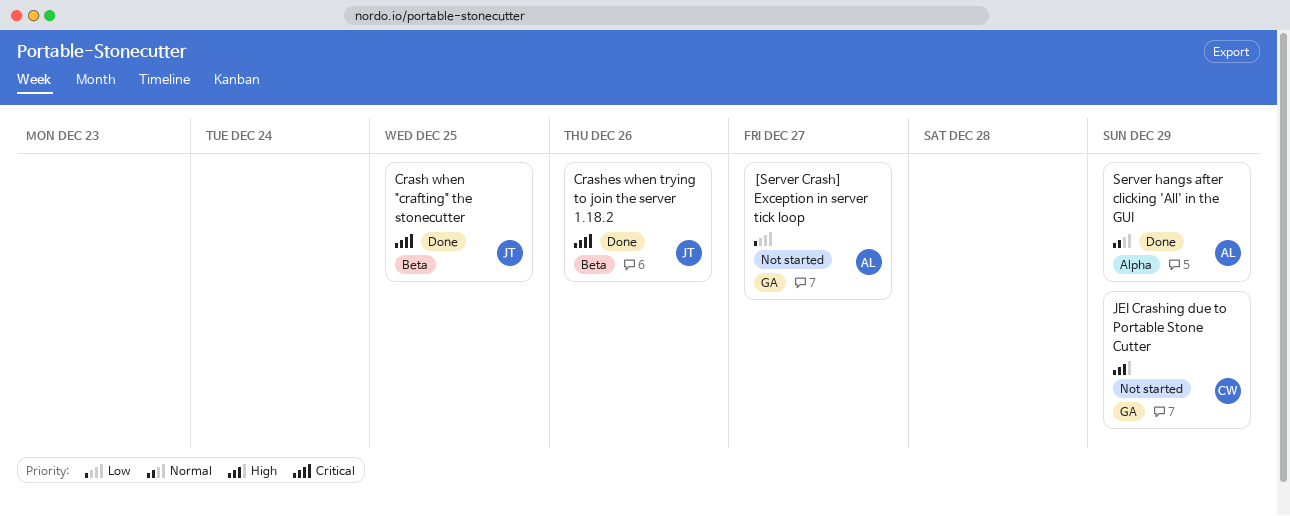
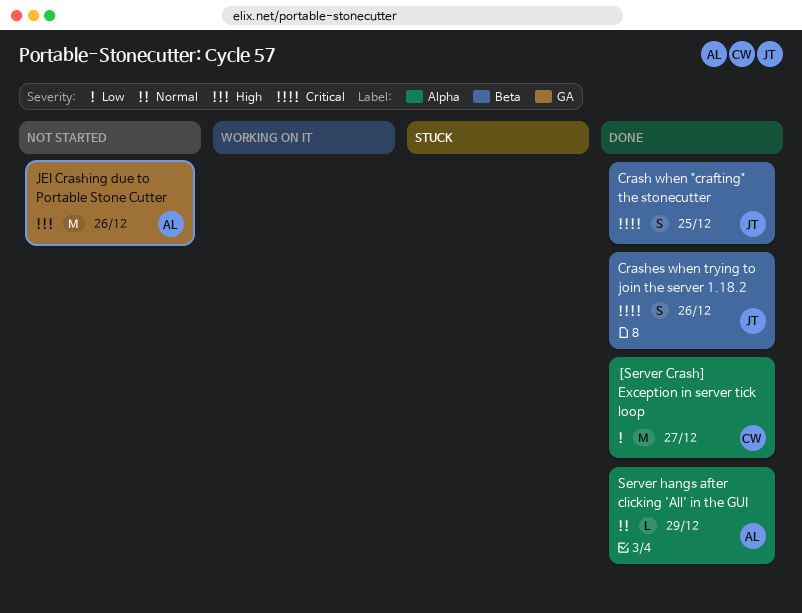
[Server Crash] Exception in server tick loop, status: Not started -> Done
[Server Crash] Exception in server tick loop, owner: AL -> CW
[Server Crash] Exception in server tick loop, label: GA -> Alpha
JEI Crashing due to Portable Stone Cutter, owner: CW -> AL
JEI Crashing due to Portable Stone Cutter, due: Dec 29 -> Dec 26

